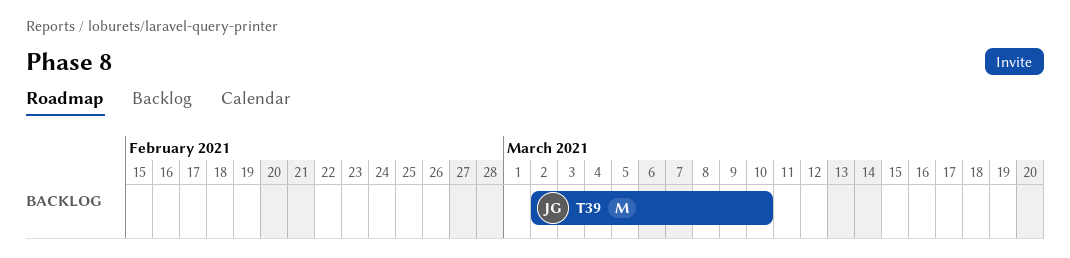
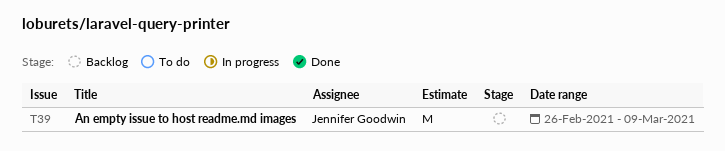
T39, start: Mar 2 -> Feb 26
T39, due: Mar 10 -> Mar 9

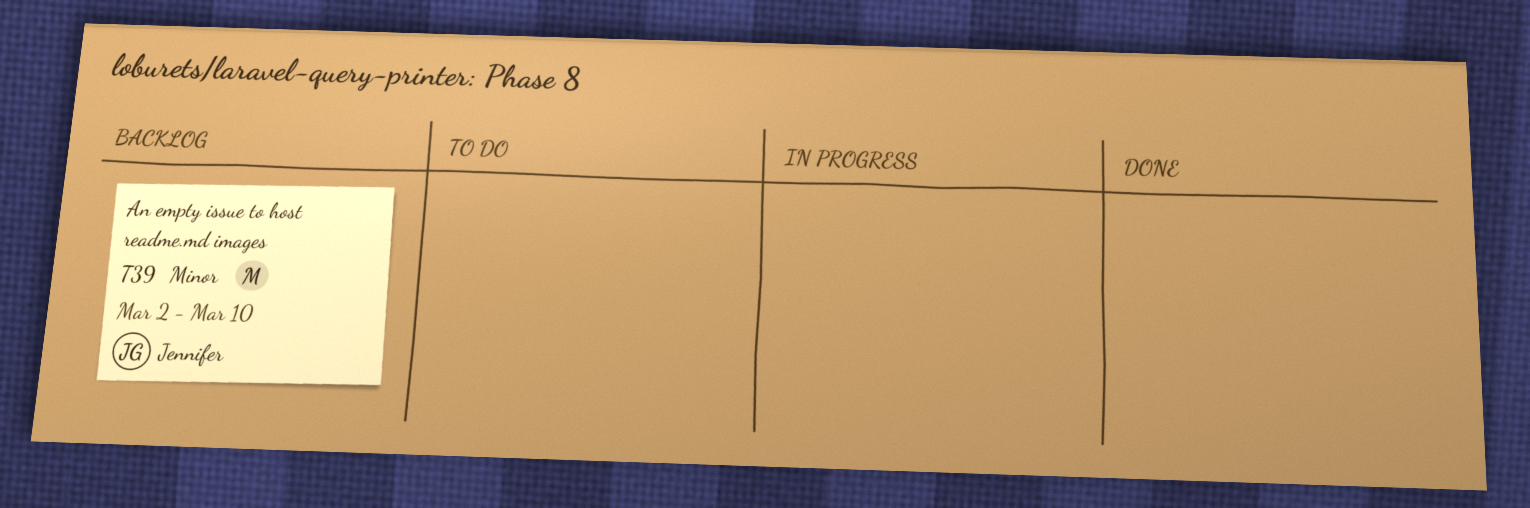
T39, start: Feb 26 -> Mar 2
T39, due: Mar 9 -> Mar 10

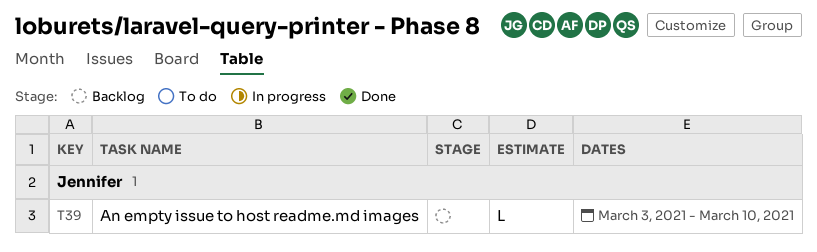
T39, estimate: M -> L
T39, start: Mar 2 -> Mar 3

